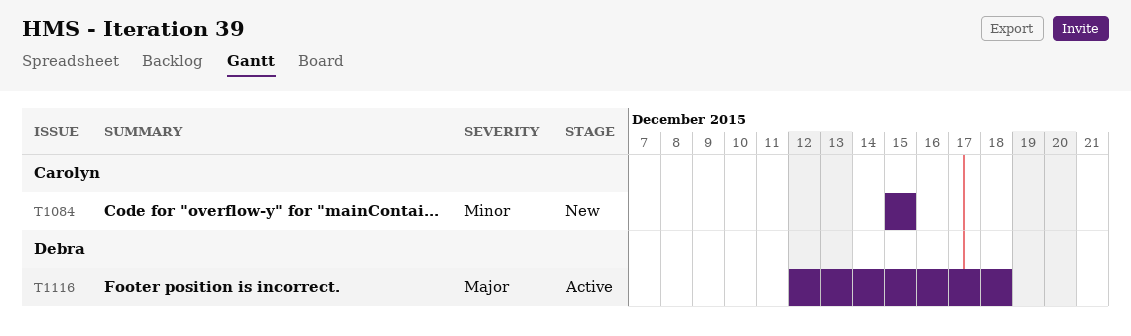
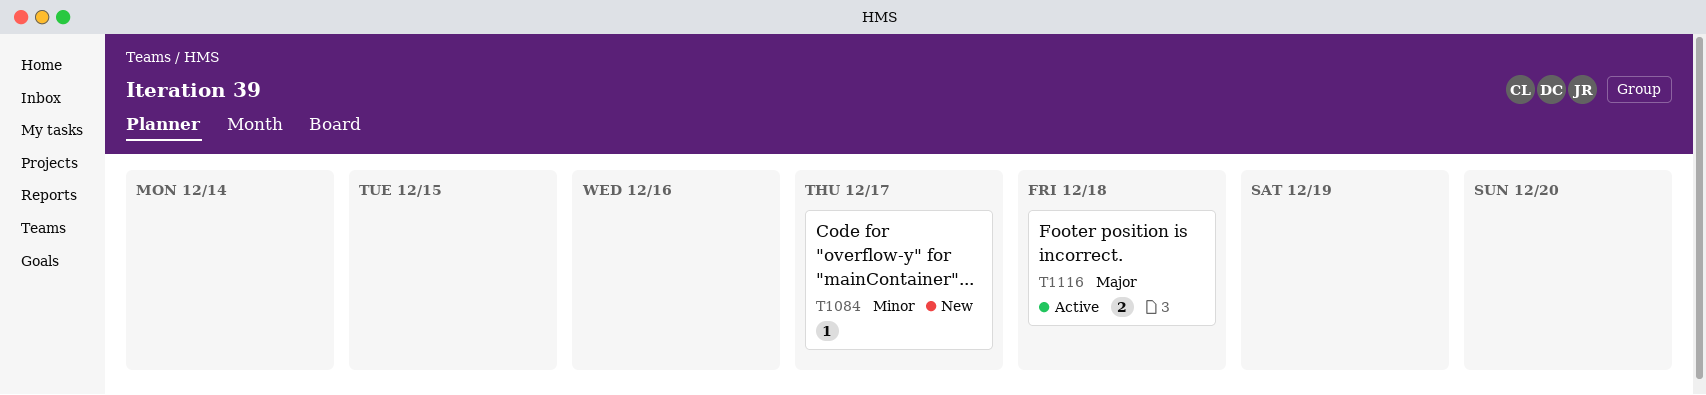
T1084, due: Dec 15 -> Dec 17

